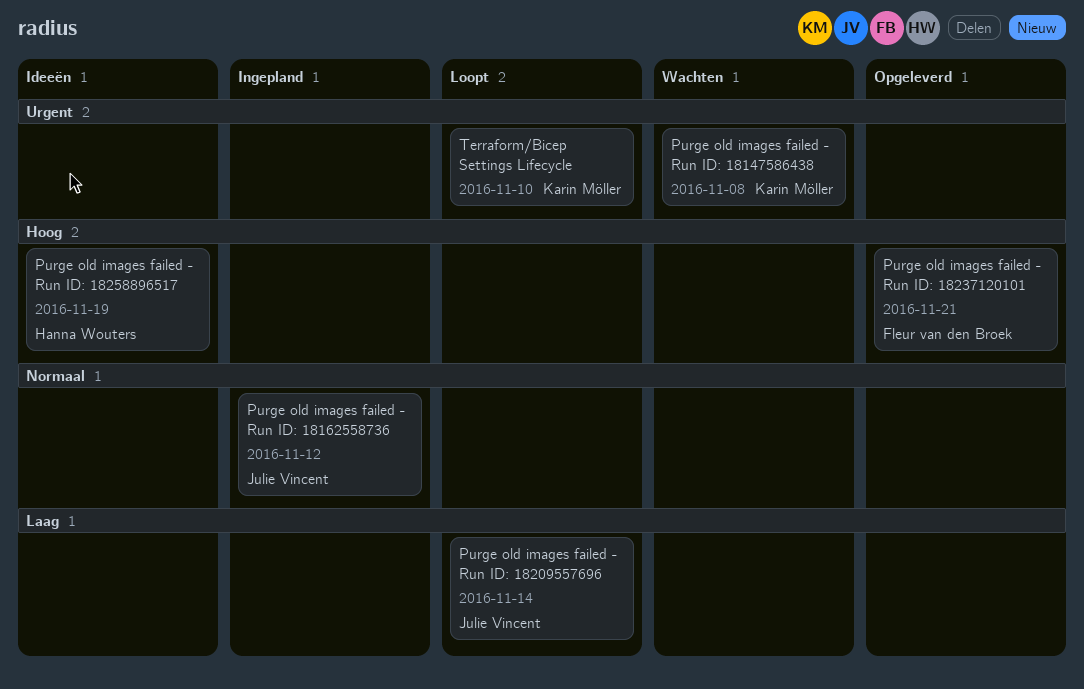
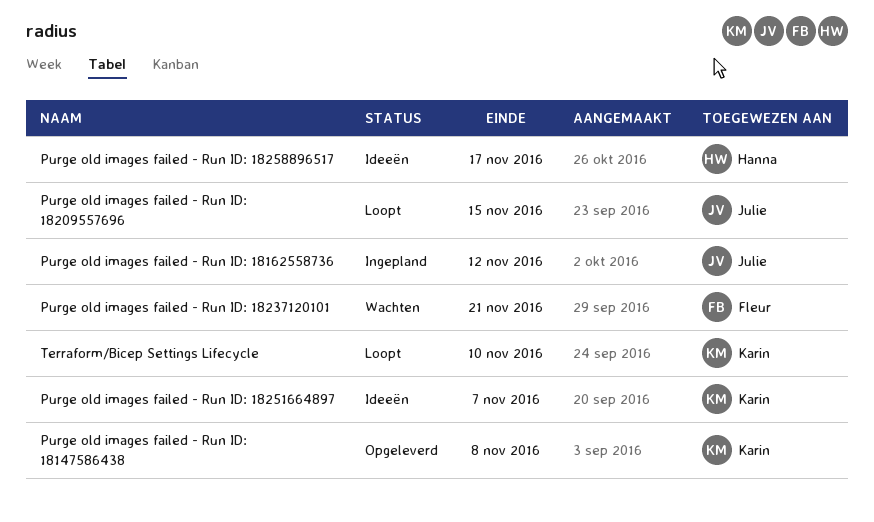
Purge old images failed - Run ID: 18147586438, status: Wachten -> Opgeleverd
Purge old images failed - Run ID: 18209557696, due: Nov 14 -> Nov 15
Purge old images failed - Run ID: 18237120101, status: Opgeleverd -> Wachten
Purge old images failed - Run ID: 18251664897: none -> present
Purge old images failed - Run ID: 18258896517, due: Nov 19 -> Nov 17

